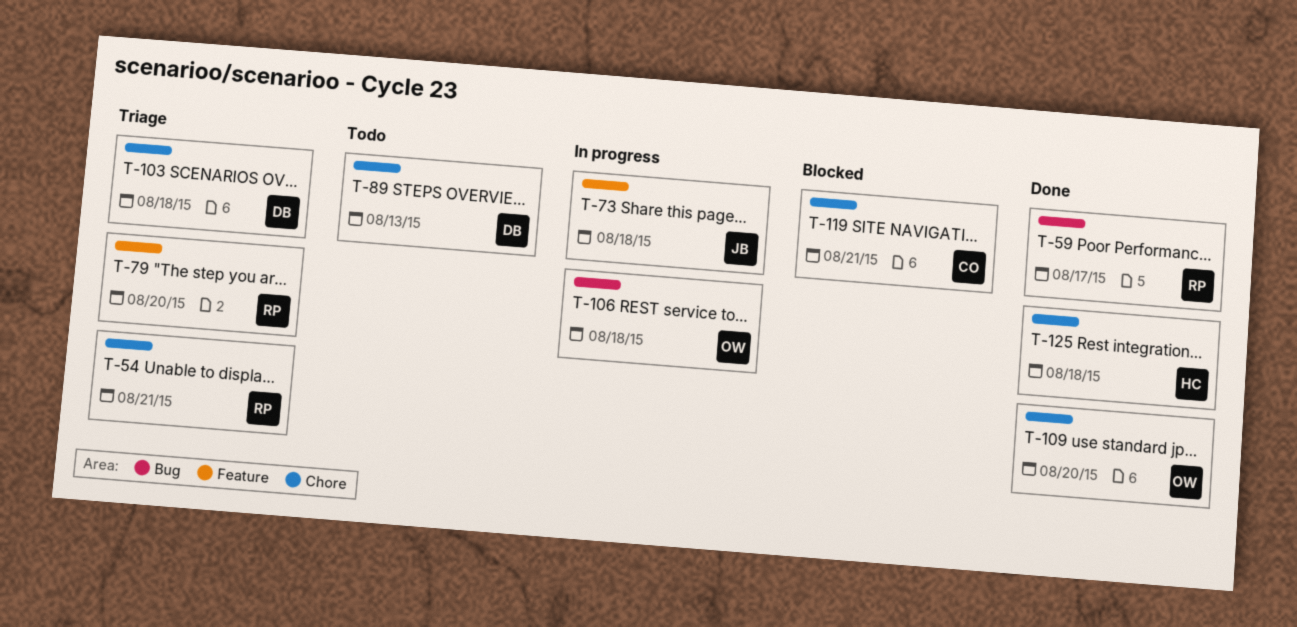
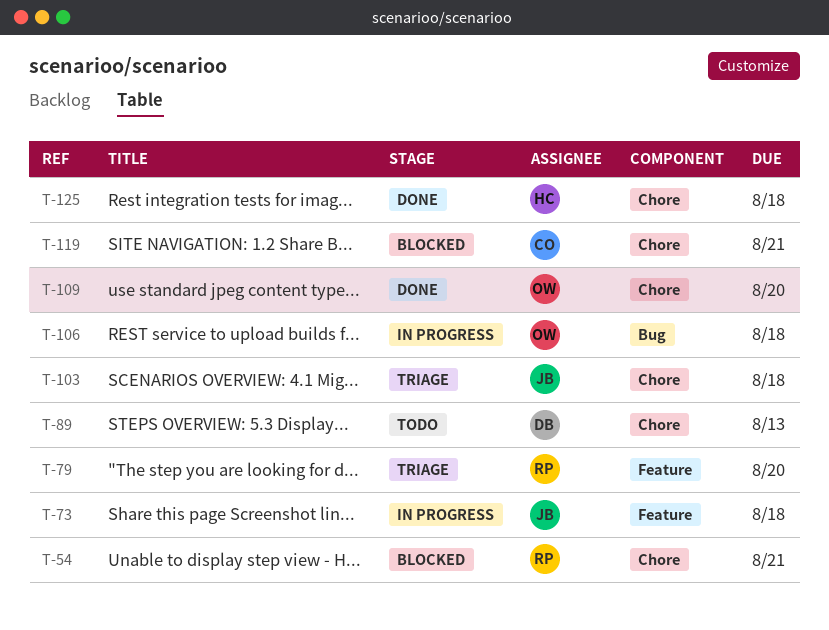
T-54, status: Triage -> Blocked
T-59: present -> none
T-103, owner: DB -> JB

